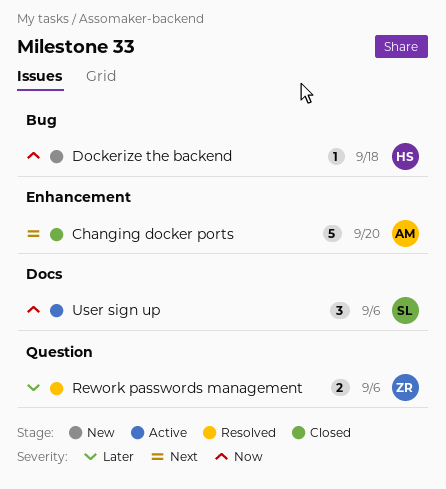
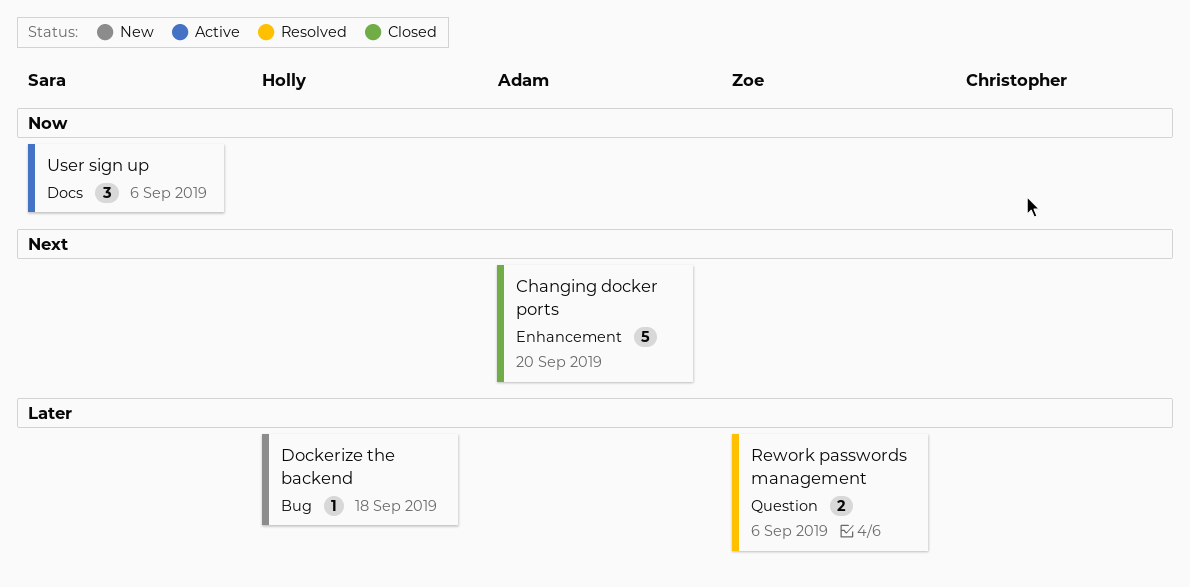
Dockerize the backend, priority: Now -> Later

